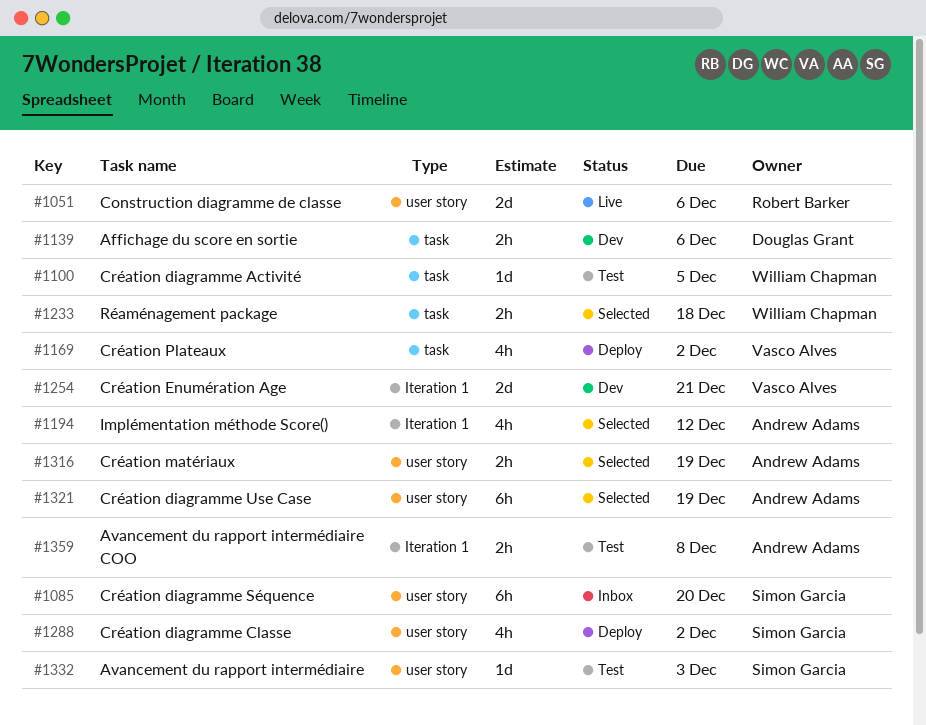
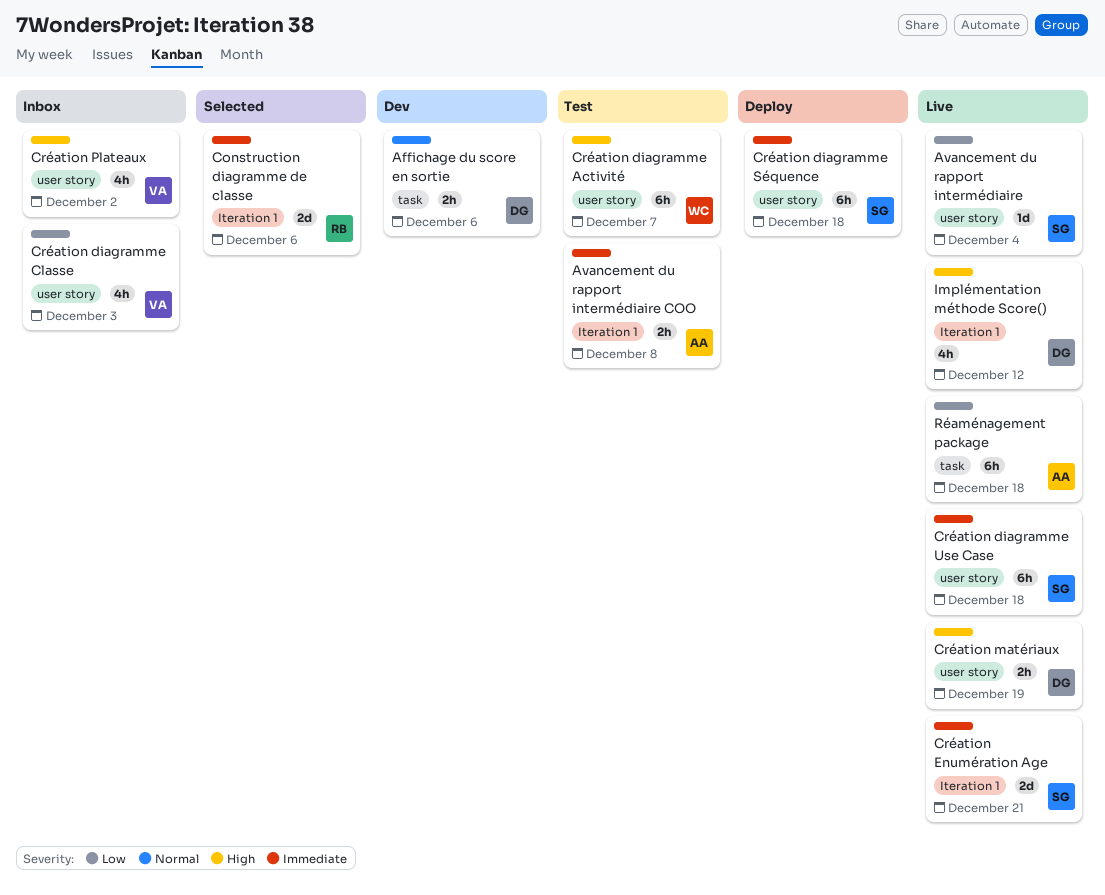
Avancement du rapport intermédiaire, status: Test -> Live
Avancement du rapport intermédiaire, due: Dec 3 -> Dec 4
Construction diagramme de classe, status: Live -> Selected
Construction diagramme de classe, label: user story -> Iteration 1
Création diagramme Activité, label: task -> user story
Création diagramme Activité, estimate: 1d -> 6h
Création diagramme Activité, due: Dec 5 -> Dec 7
Création diagramme Classe, status: Deploy -> Inbox
Création diagramme Classe, owner: Simon Garcia -> Vasco Alves
Création diagramme Classe, due: Dec 2 -> Dec 3
Création diagramme Séquence, status: Inbox -> Deploy
Création diagramme Séquence, due: Dec 20 -> Dec 18
Création diagramme Use Case, status: Selected -> Live
Création diagramme Use Case, owner: Andrew Adams -> Simon Garcia
Création diagramme Use Case, due: Dec 19 -> Dec 18
Création Enumération Age, status: Dev -> Live
Création Enumération Age, owner: Vasco Alves -> Simon Garcia
Création matériaux, status: Selected -> Live
Création matériaux, owner: Andrew Adams -> Douglas Grant
Création Plateaux, status: Deploy -> Inbox
Création Plateaux, label: task -> user story
Implémentation méthode Score(), status: Selected -> Live
Implémentation méthode Score(), owner: Andrew Adams -> Douglas Grant
Réaménagement package, status: Selected -> Live
Réaménagement package, owner: William Chapman -> Andrew Adams
Réaménagement package, estimate: 2h -> 6h

